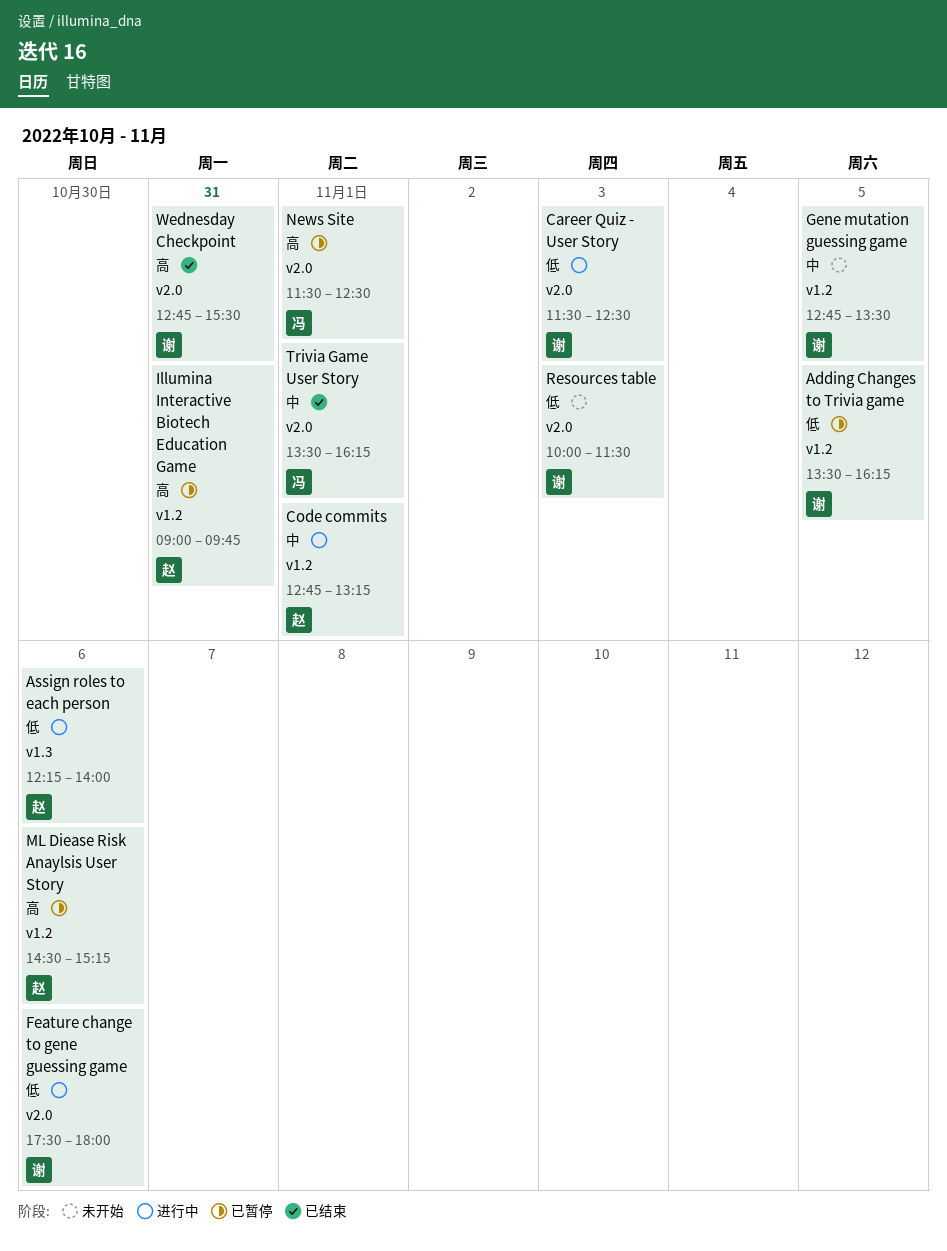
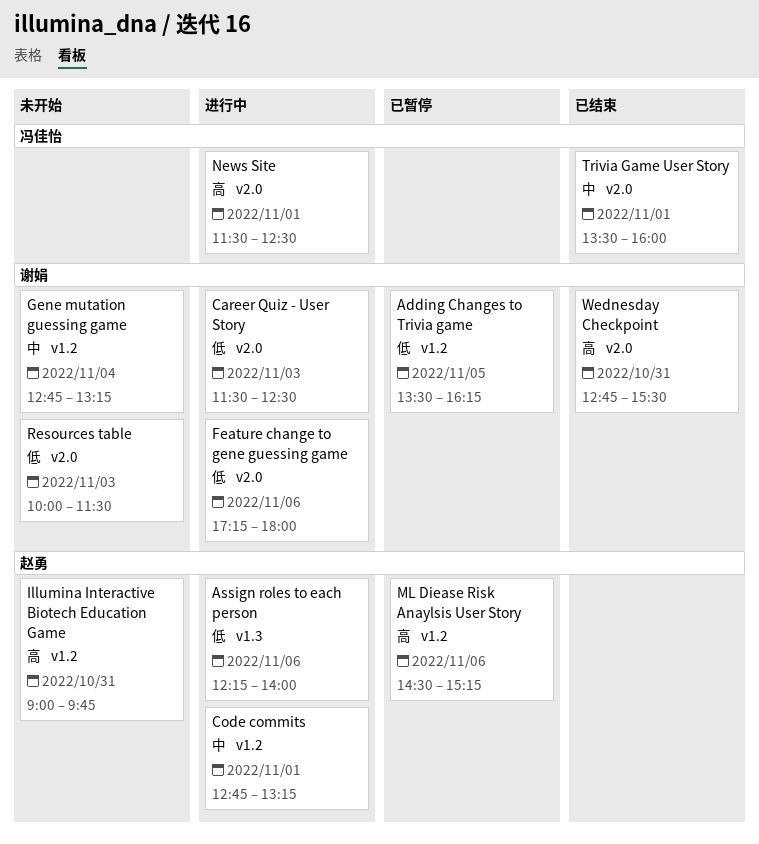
Feature change to gene guessing game, begins: 17:30 -> 17:15
Gene mutation guessing game, day: Nov 5 -> Nov 4
Gene mutation guessing game, ends: 13:30 -> 13:15
Illumina Interactive Biotech Education Game, status: 已暂停 -> 未开始
News Site, status: 已暂停 -> 进行中
Trivia Game User Story, ends: 16:15 -> 16:00

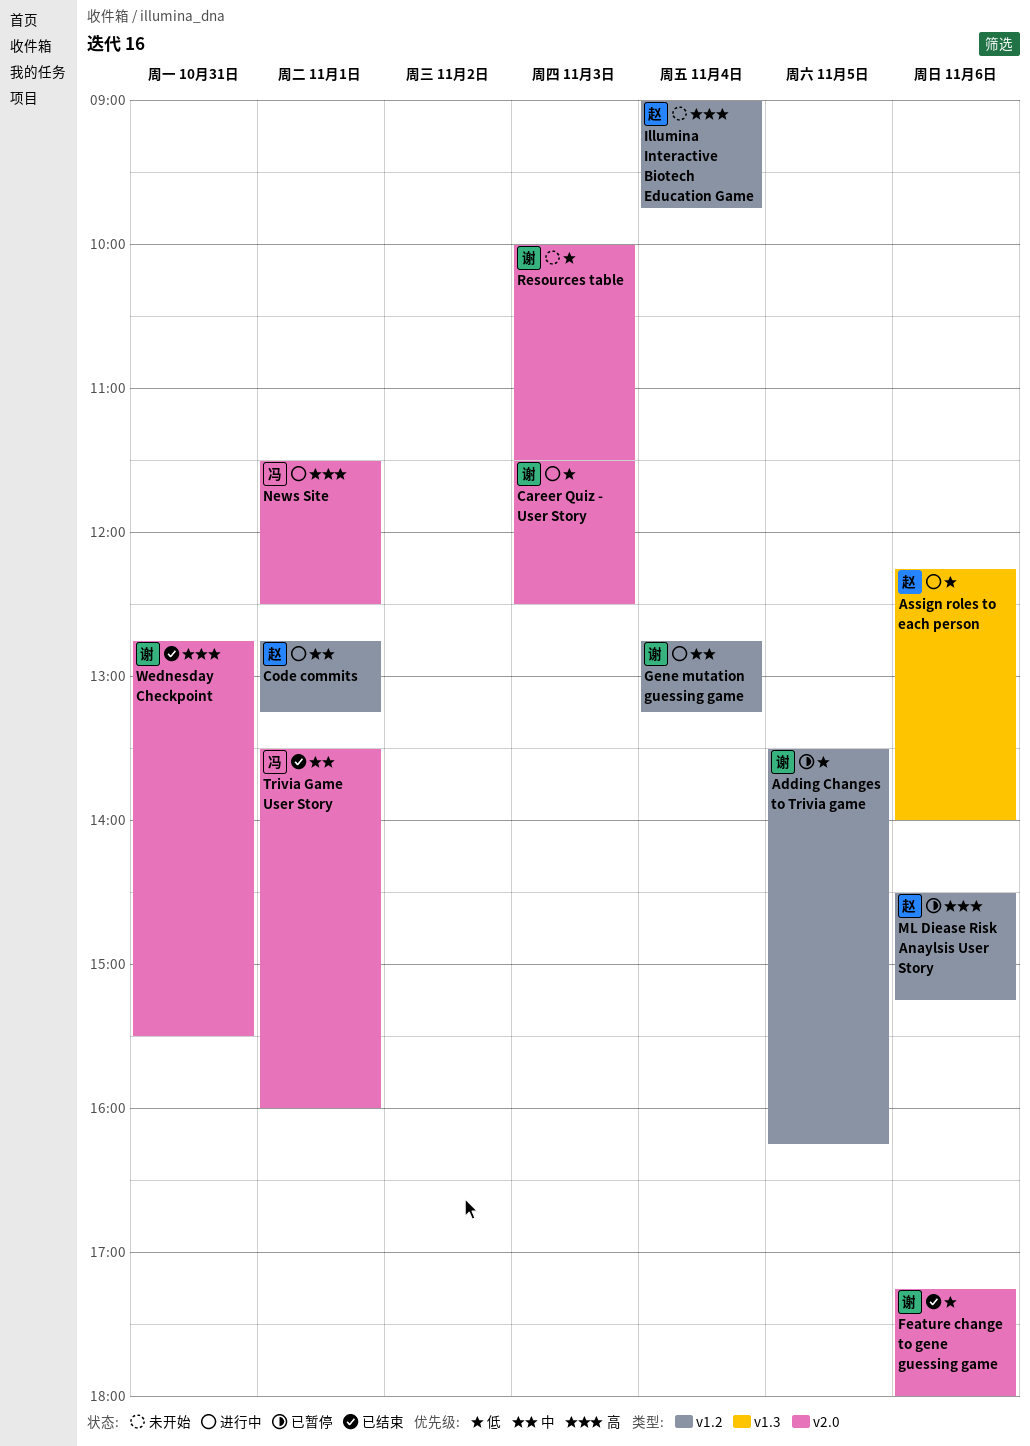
Feature change to gene guessing game, status: 进行中 -> 已结束
Gene mutation guessing game, status: 未开始 -> 进行中
Illumina Interactive Biotech Education Game, day: Oct 31 -> Nov 4

